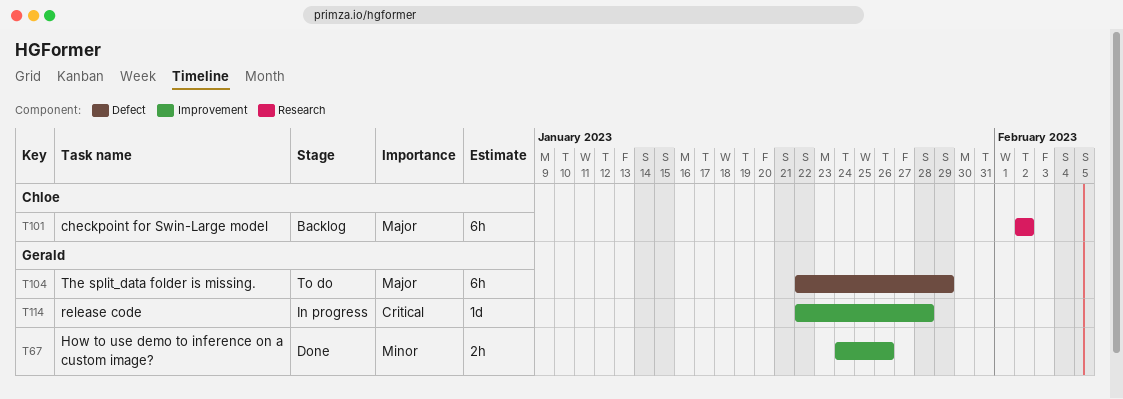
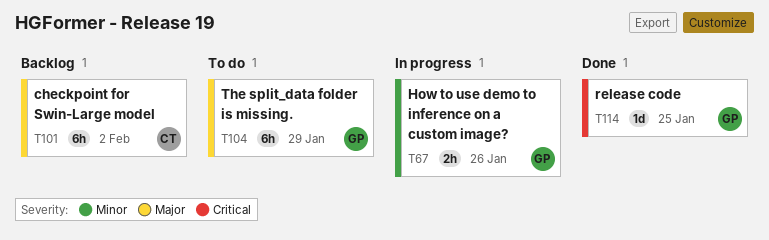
T67, status: Done -> In progress
T114, status: In progress -> Done
T114, due: Jan 28 -> Jan 25

